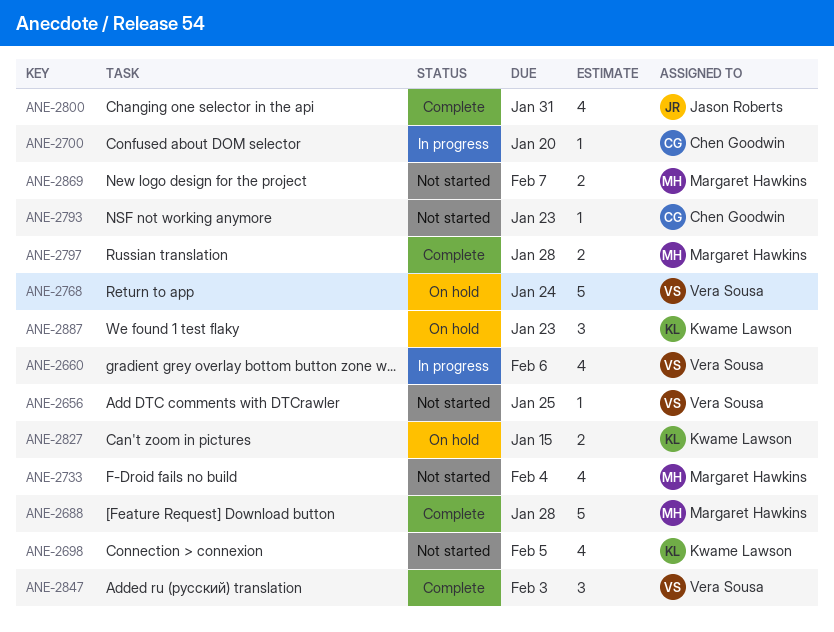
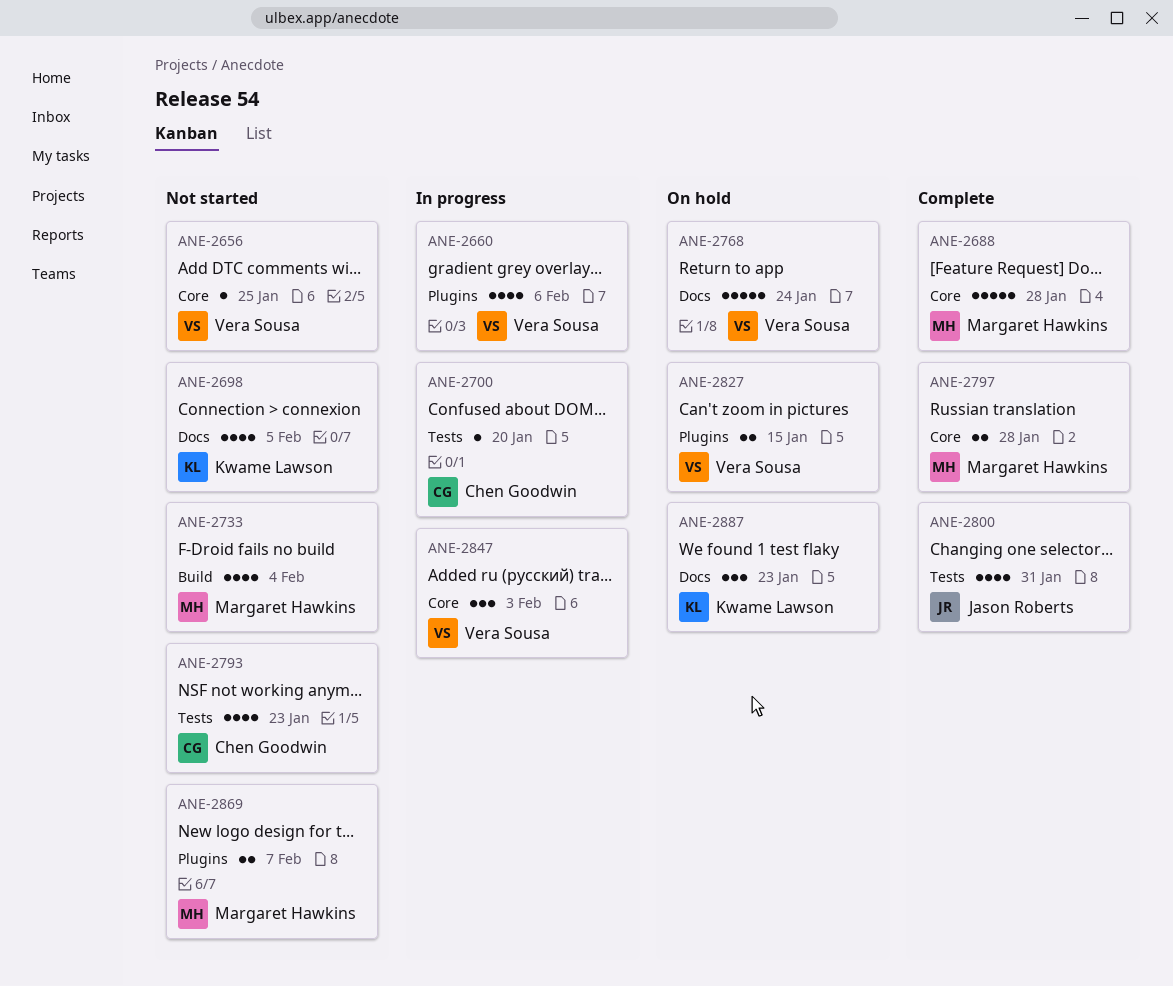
ANE-2793, estimate: 1 -> 4
ANE-2827, owner: Kwame Lawson -> Vera Sousa
ANE-2847, status: Complete -> In progress

